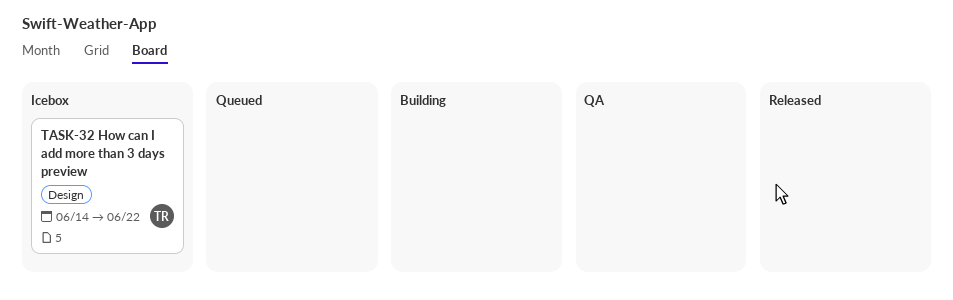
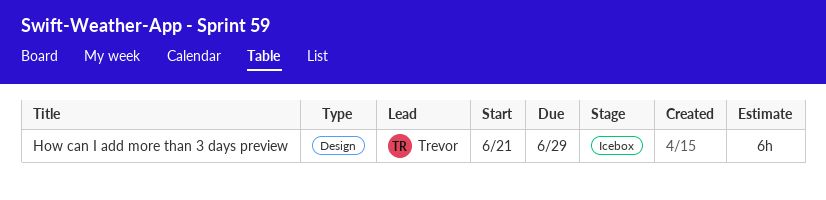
How can I add more than 3 days preview, start: Jun 14 -> Jun 21
How can I add more than 3 days preview, due: Jun 22 -> Jun 29

